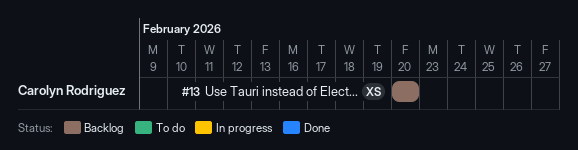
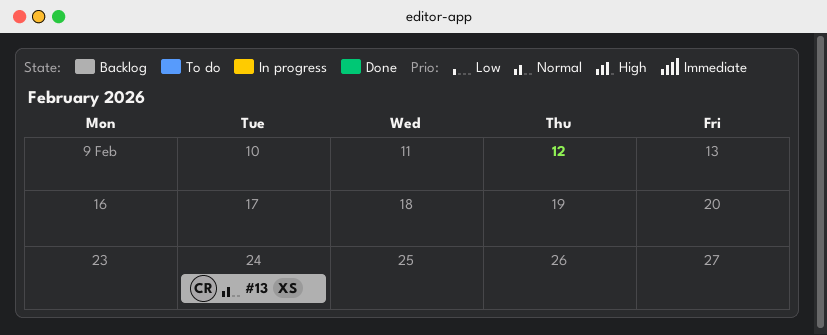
#13, start: Feb 20 -> Feb 24
#13, due: Feb 20 -> Feb 24

